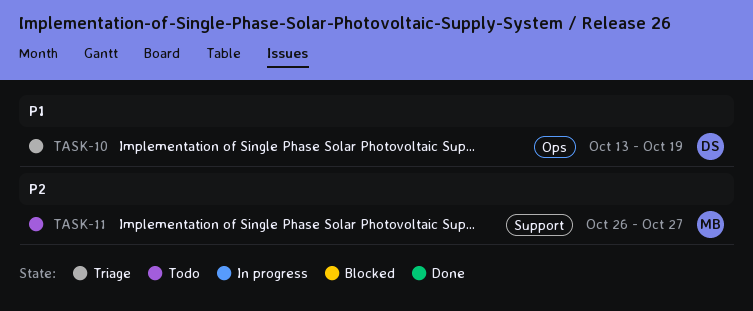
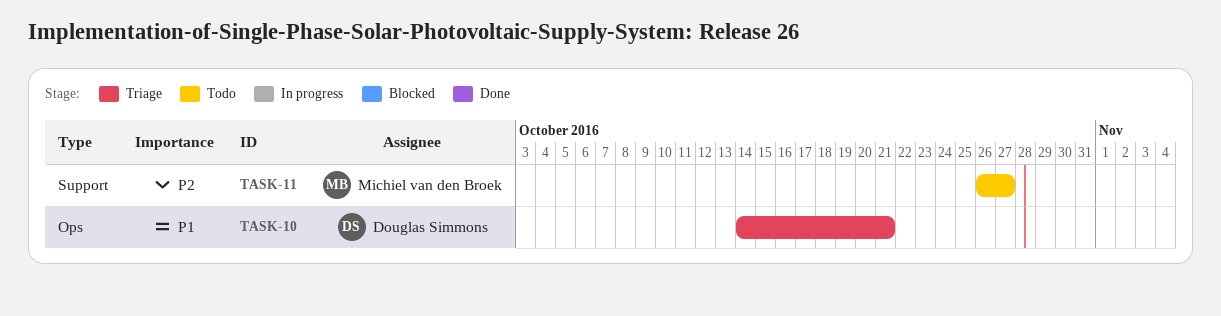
TASK-10, start: Oct 13 -> Oct 14
TASK-10, due: Oct 19 -> Oct 21

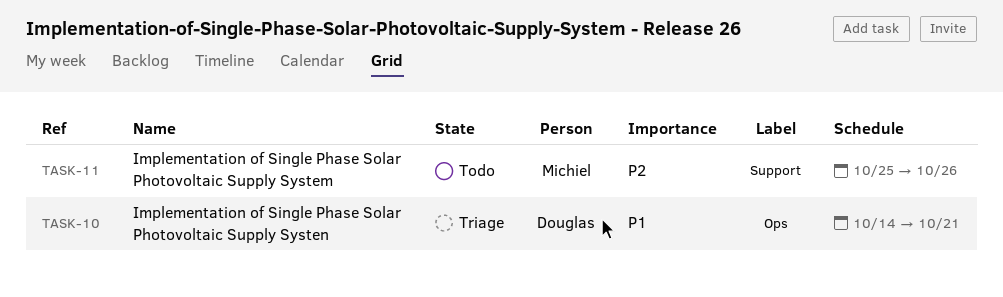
TASK-11, start: Oct 26 -> Oct 25
TASK-11, due: Oct 27 -> Oct 26

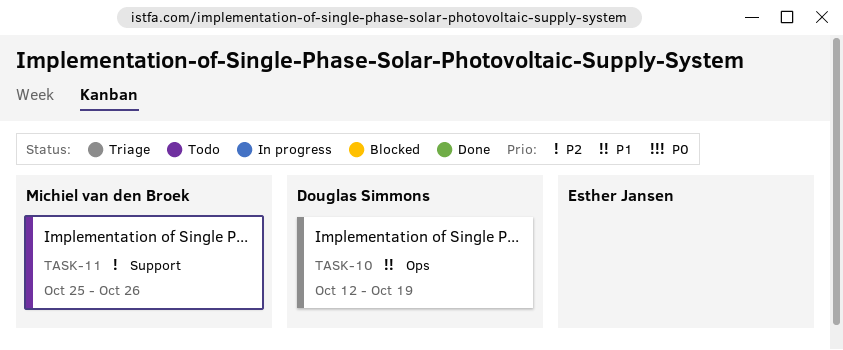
TASK-10, start: Oct 14 -> Oct 12
TASK-10, due: Oct 21 -> Oct 19

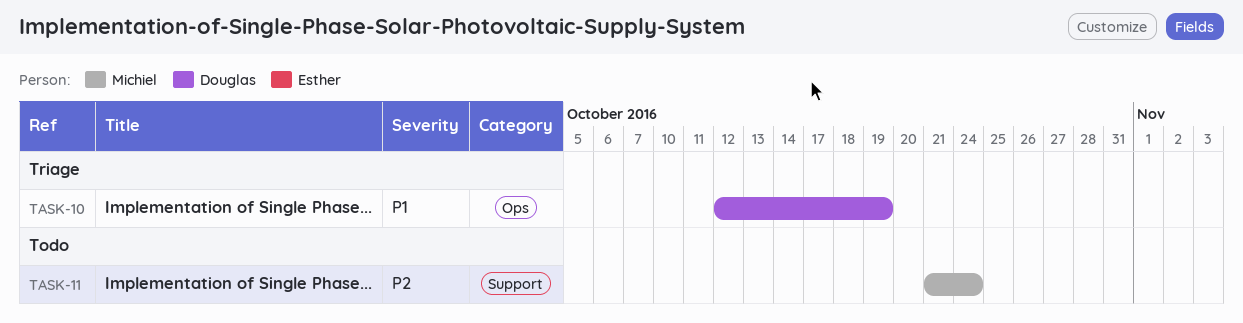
TASK-11, start: Oct 25 -> Oct 21
TASK-11, due: Oct 26 -> Oct 24

